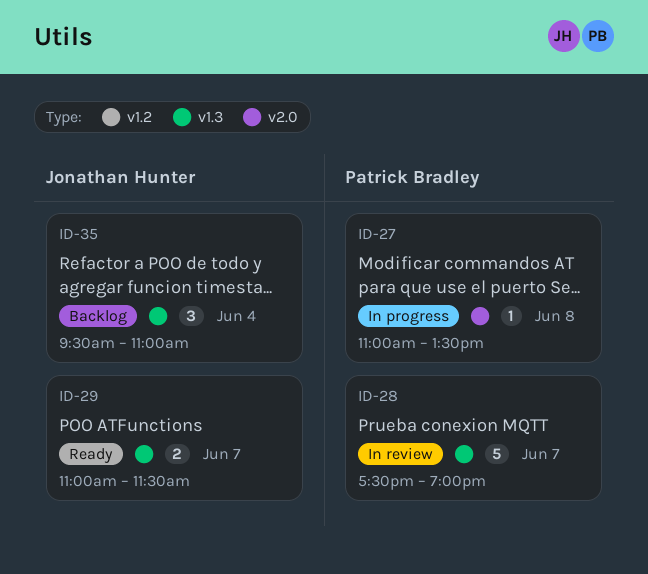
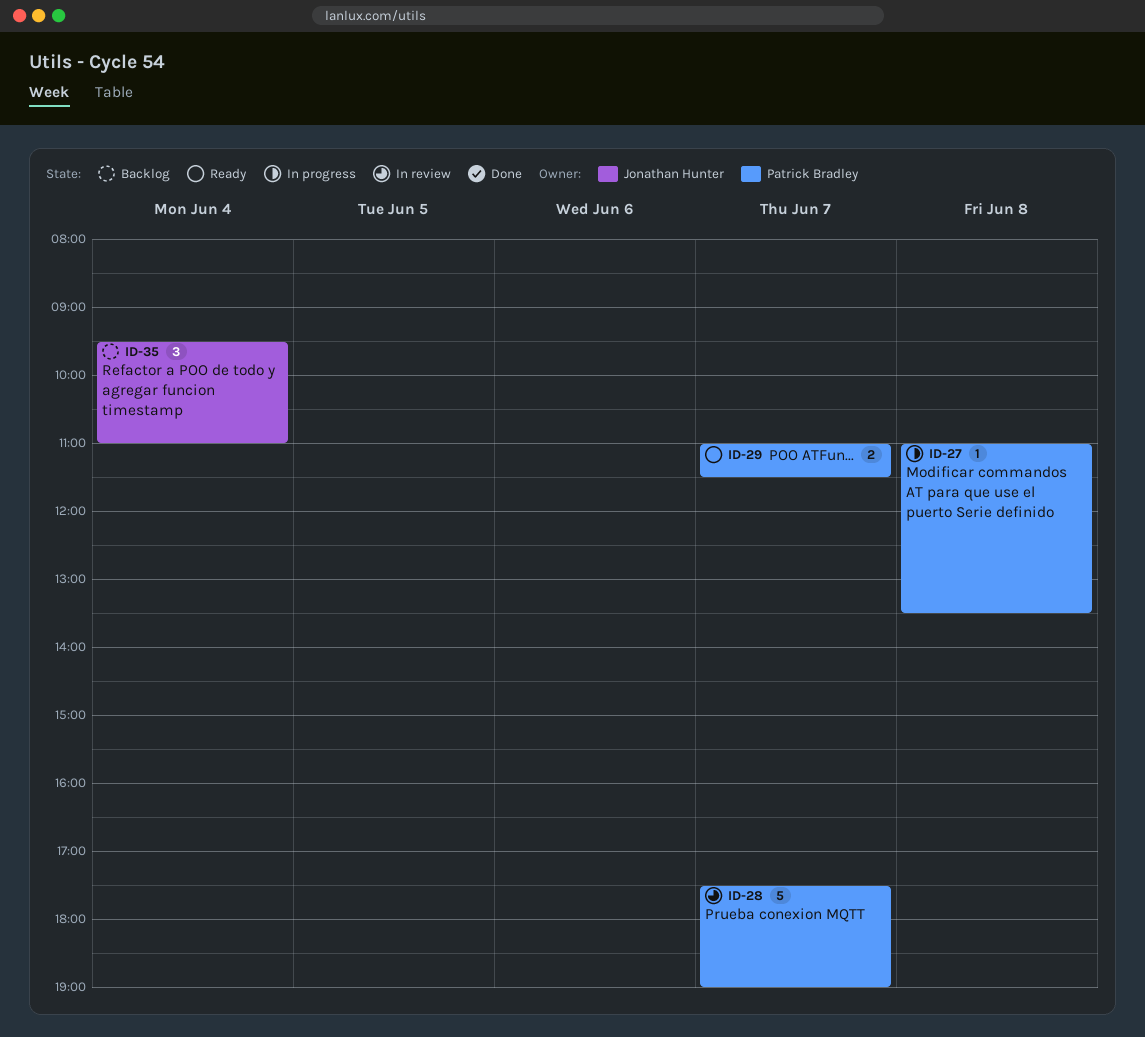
ID-29, owner: Jonathan Hunter -> Patrick Bradley

